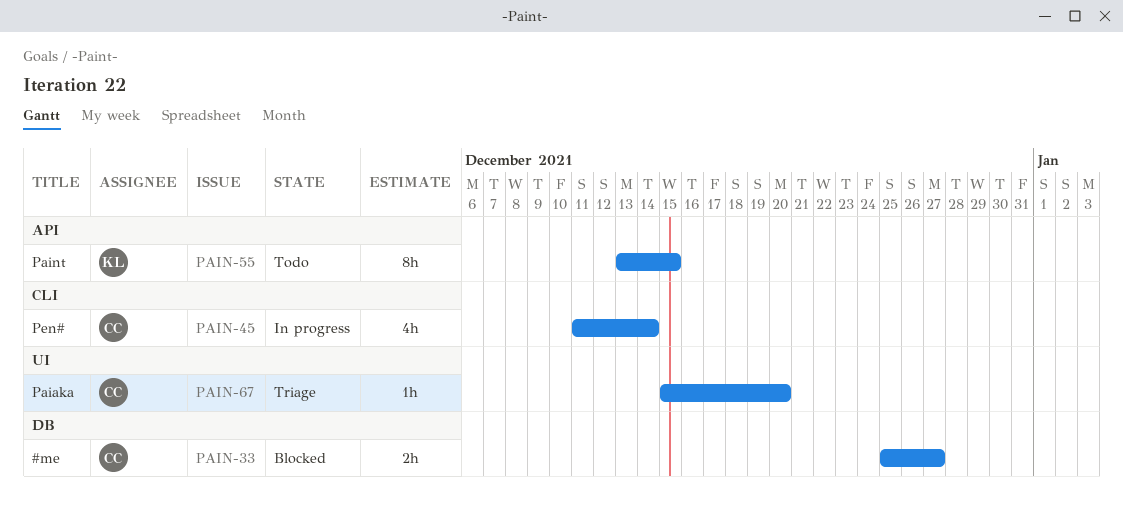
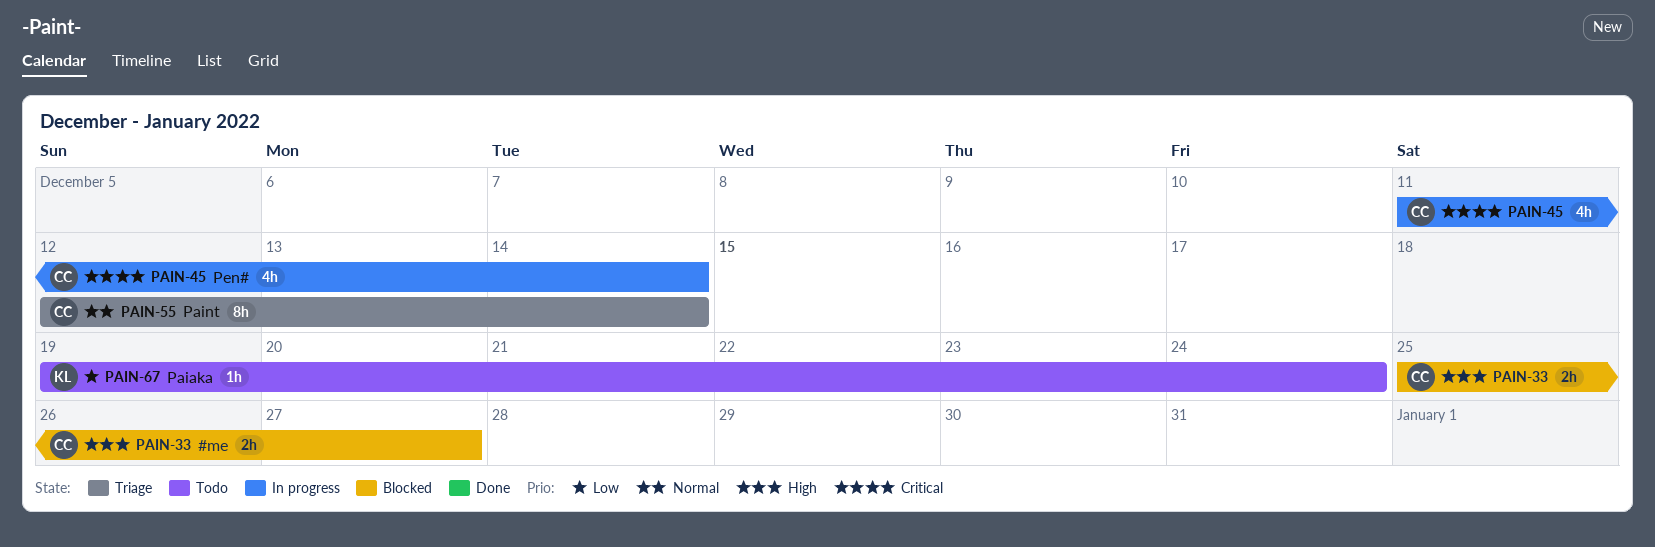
PAIN-55, status: Todo -> Triage
PAIN-55, owner: KL -> CC
PAIN-55, start: Dec 13 -> Dec 12
PAIN-55, due: Dec 15 -> Dec 14
PAIN-67, status: Triage -> Todo
PAIN-67, owner: CC -> KL
PAIN-67, start: Dec 15 -> Dec 19
PAIN-67, due: Dec 20 -> Dec 24

